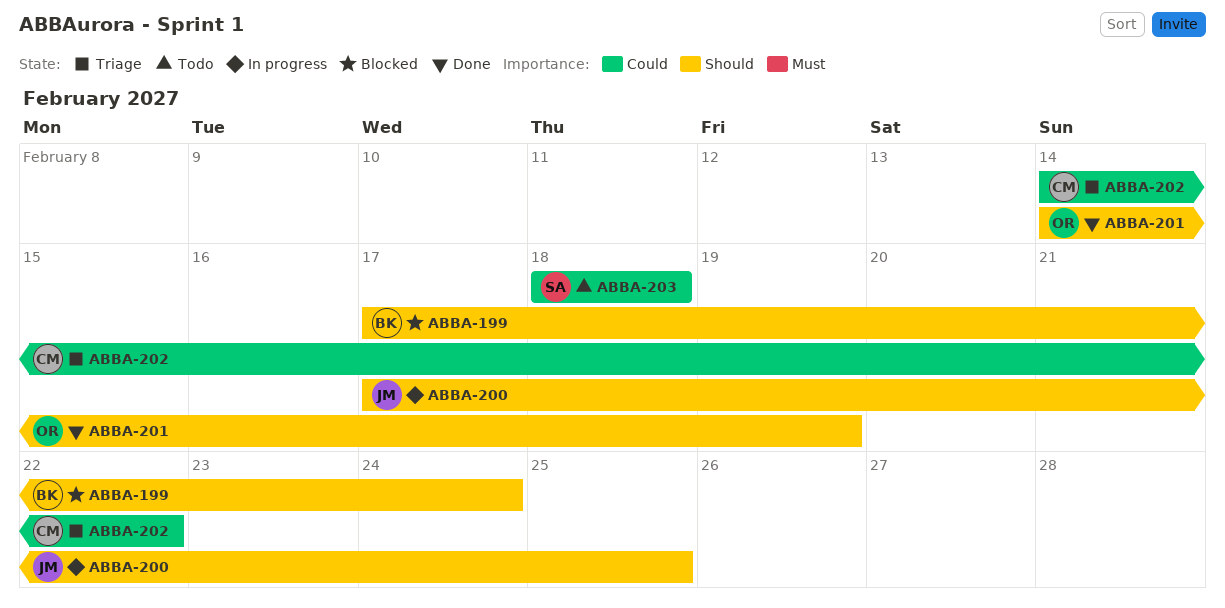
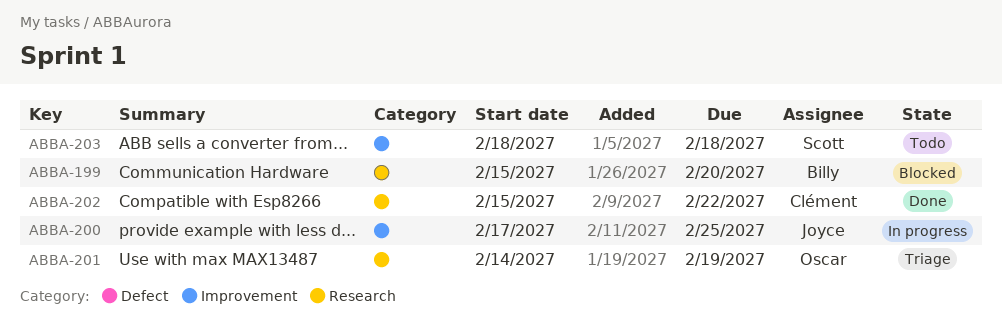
ABBA-199, start: Feb 17 -> Feb 15
ABBA-199, due: Feb 24 -> Feb 20
ABBA-201, status: Done -> Triage
ABBA-202, status: Triage -> Done
ABBA-202, start: Feb 14 -> Feb 15

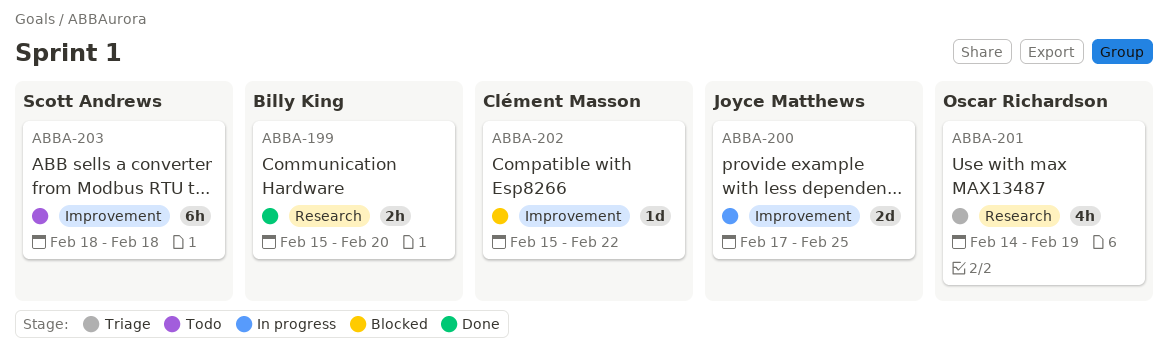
ABBA-199, status: Blocked -> Done
ABBA-202, status: Done -> Blocked
ABBA-202, label: Research -> Improvement

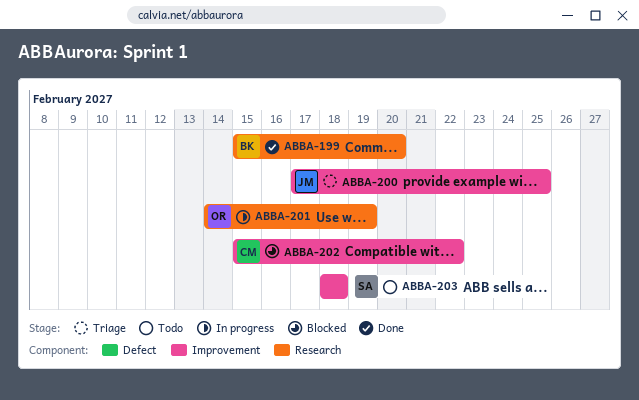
ABBA-200, status: In progress -> Triage
ABBA-201, status: Triage -> In progress

